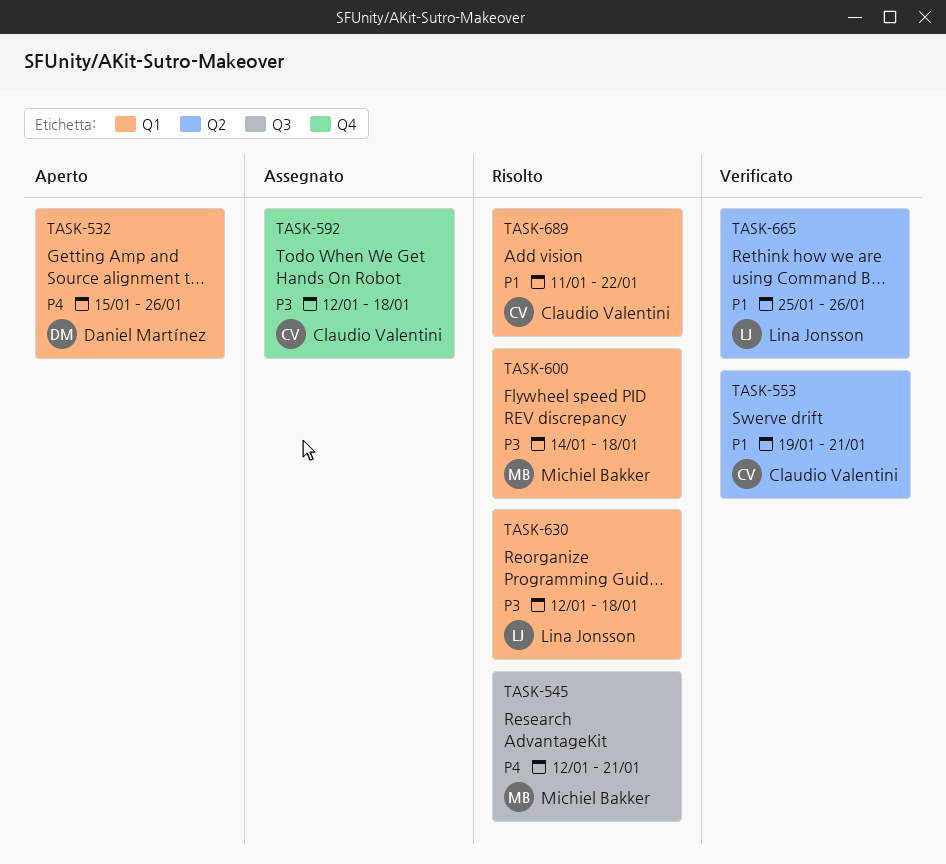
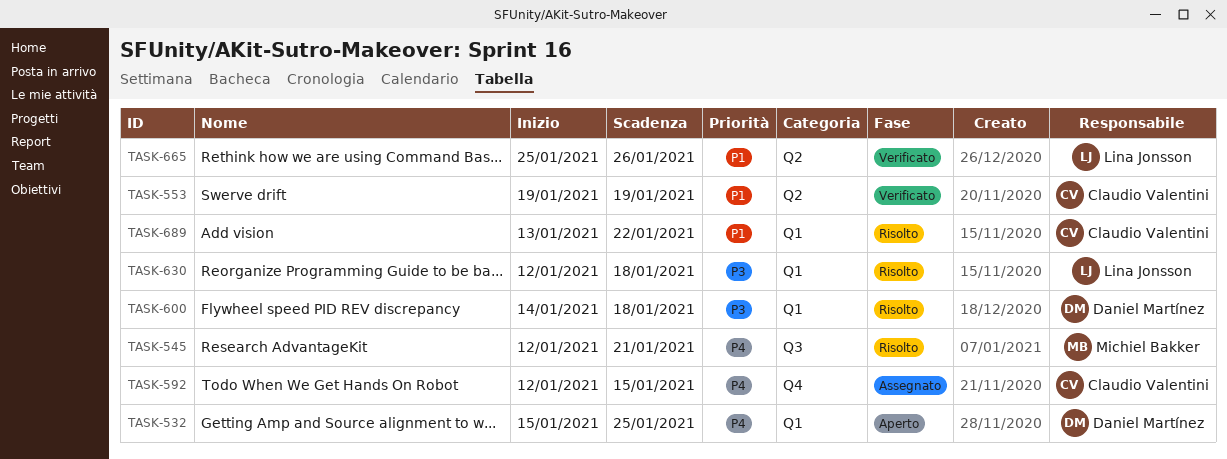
TASK-532, due: Jan 26 -> Jan 25
TASK-553, due: Jan 21 -> Jan 19
TASK-592, priority: P3 -> P4
TASK-592, due: Jan 18 -> Jan 15
TASK-600, owner: Michiel Bakker -> Daniel Martínez
TASK-689, start: Jan 11 -> Jan 13

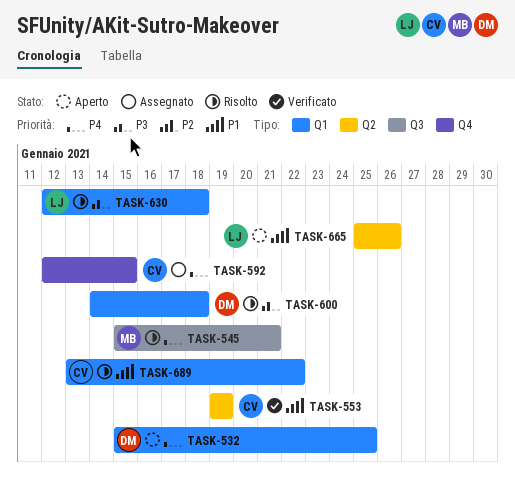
TASK-545, start: Jan 12 -> Jan 15
TASK-665, status: Verificato -> Aperto

